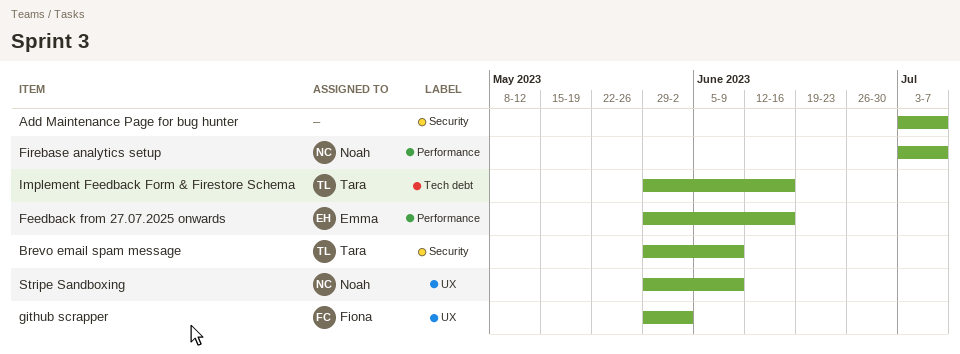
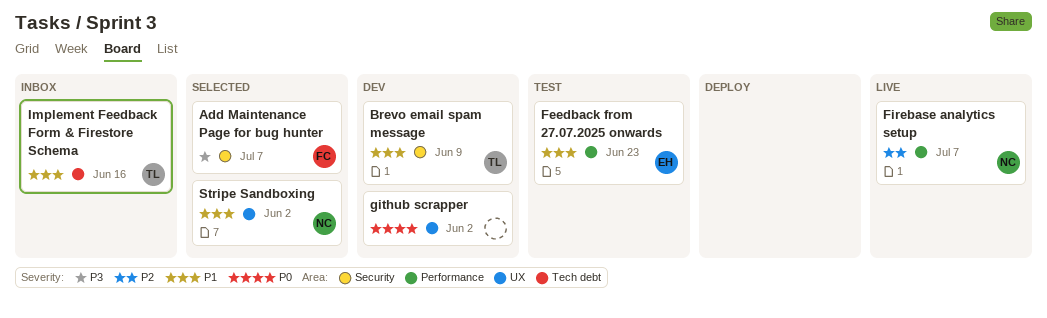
Add Maintenance Page for bug hunter, owner: none -> Fiona
Feedback from 27.07.2025 onwards, due: Jun 16 -> Jun 23
github scrapper, owner: Fiona -> none
Stripe Sandboxing, due: Jun 9 -> Jun 2

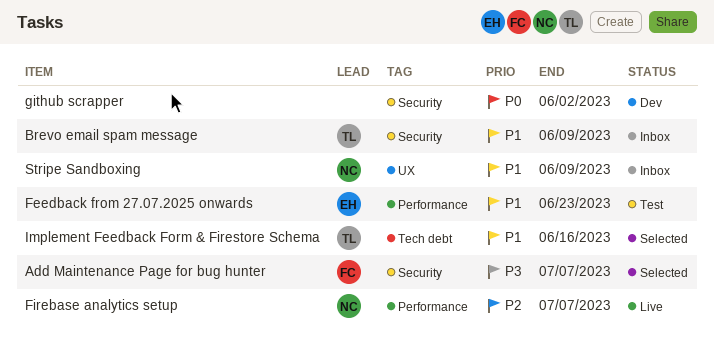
Brevo email spam message, status: Dev -> Inbox
github scrapper, label: UX -> Security
Implement Feedback Form & Firestore Schema, status: Inbox -> Selected
Stripe Sandboxing, status: Selected -> Inbox
Stripe Sandboxing, due: Jun 2 -> Jun 9

